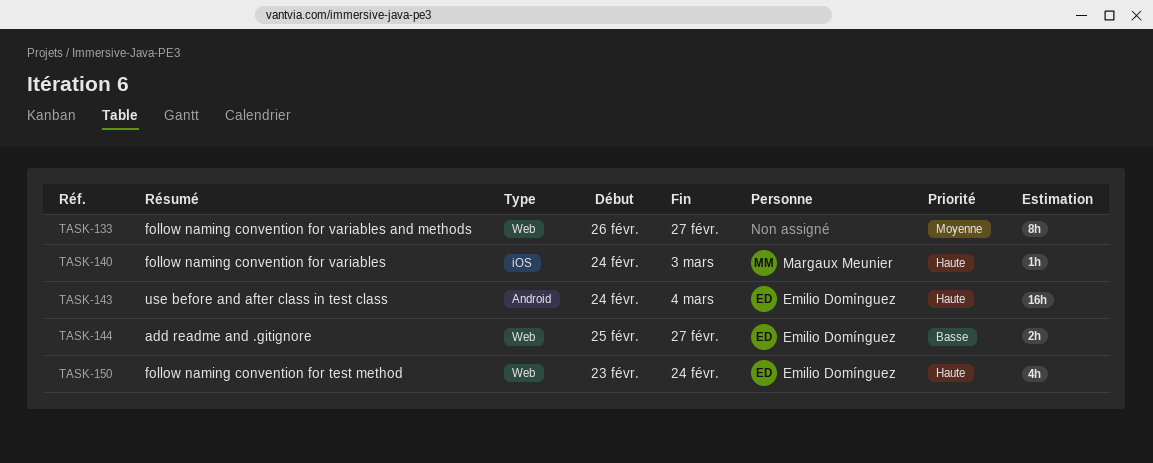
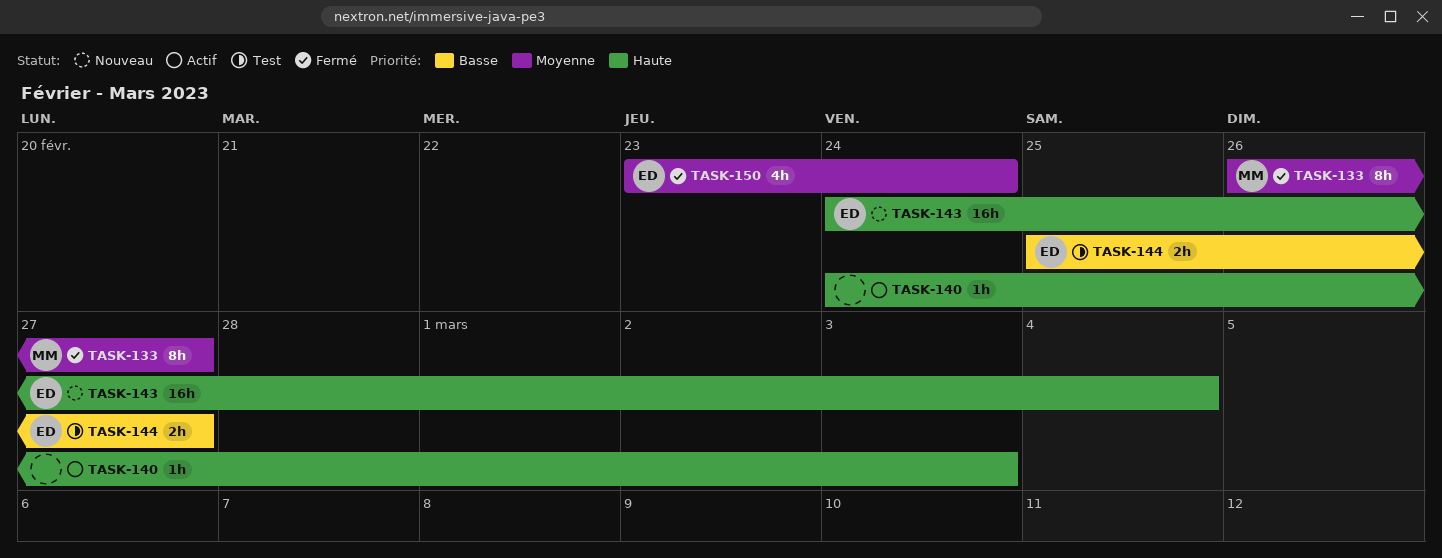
TASK-133, owner: none -> Margaux Meunier
TASK-140, owner: Margaux Meunier -> none
TASK-150, priority: Haute -> Moyenne

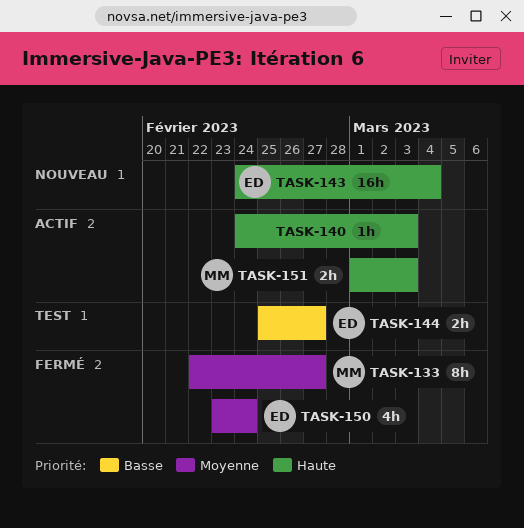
TASK-133, start: Feb 26 -> Feb 22
TASK-151: none -> present

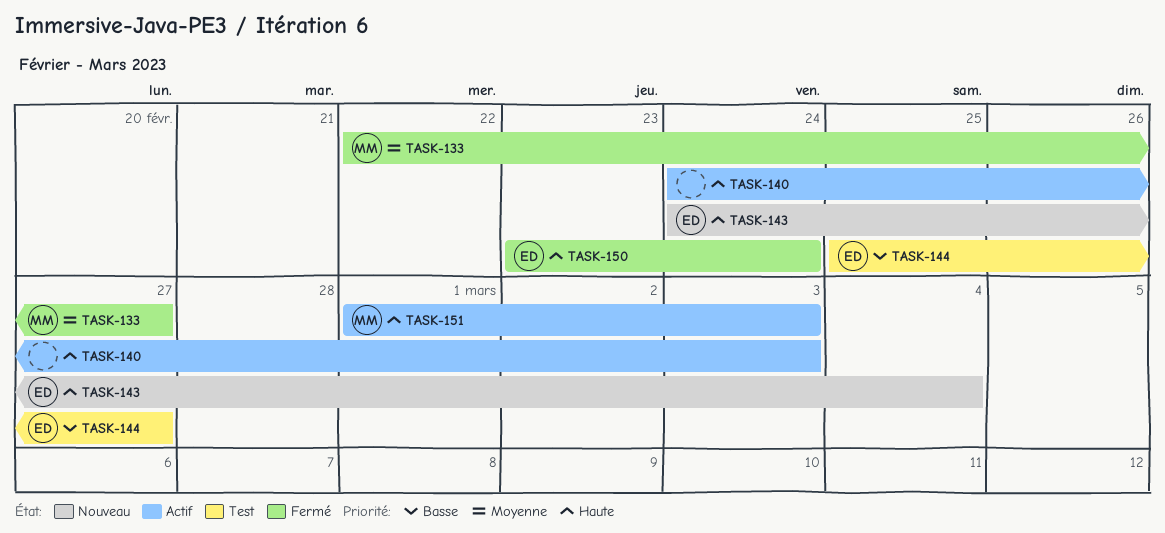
TASK-150, priority: Moyenne -> Haute

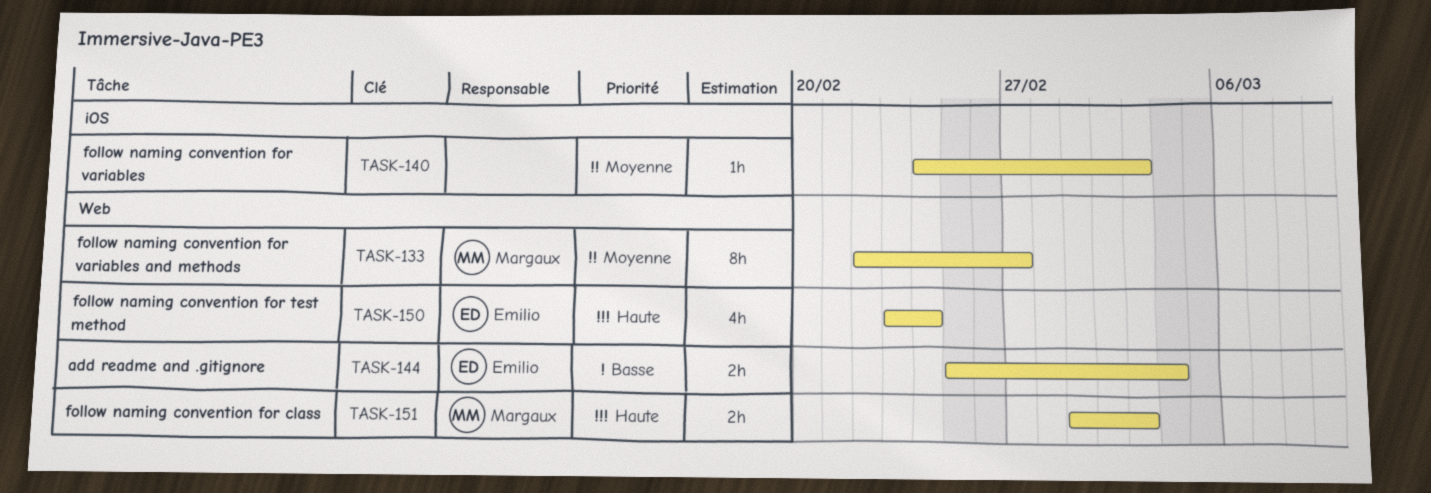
TASK-140, priority: Haute -> Moyenne
TASK-143: present -> none
TASK-144, due: Feb 27 -> Mar 4

